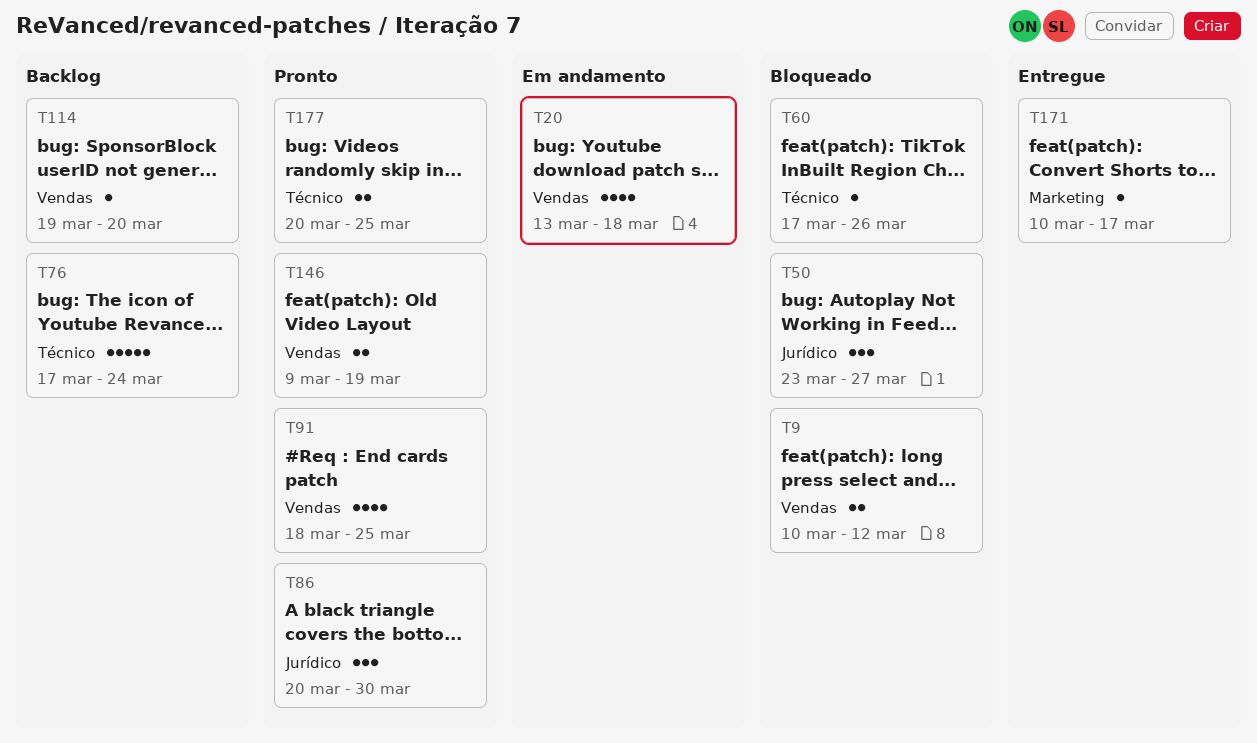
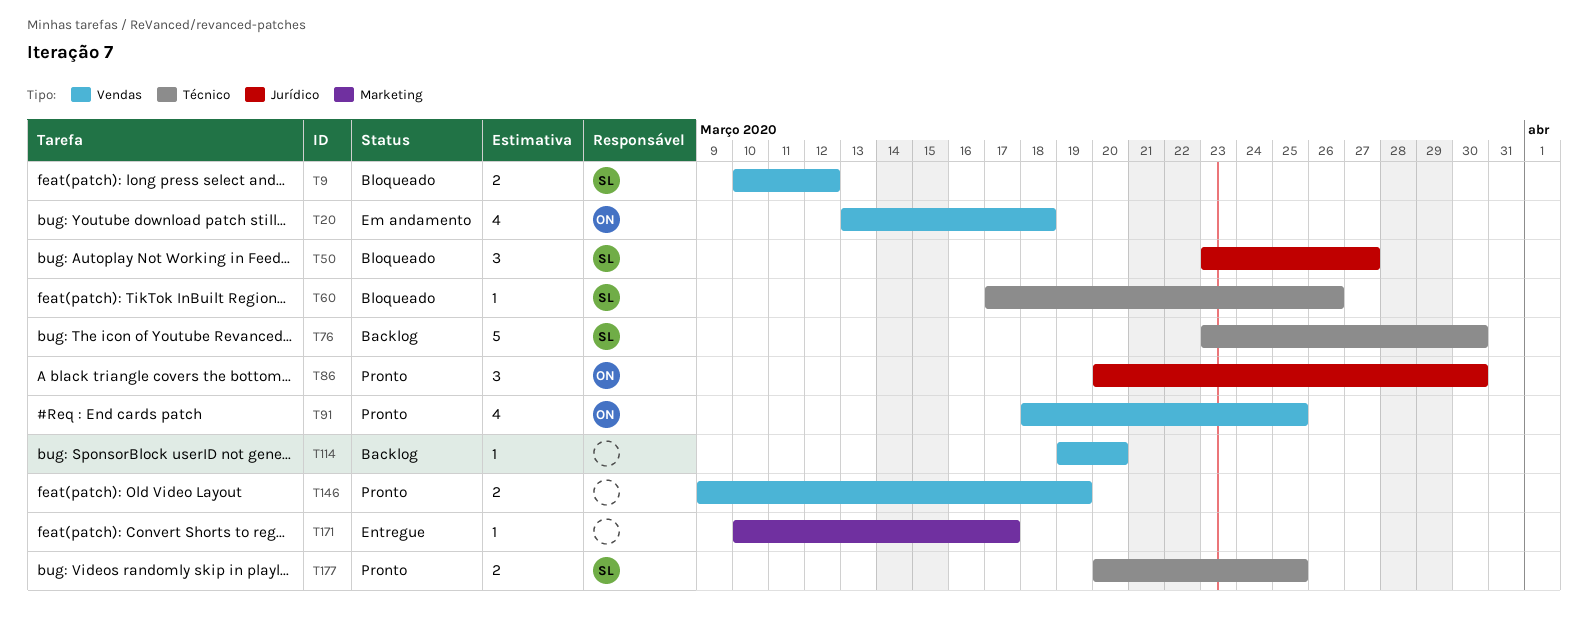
T76, start: Mar 17 -> Mar 23
T76, due: Mar 24 -> Mar 30

